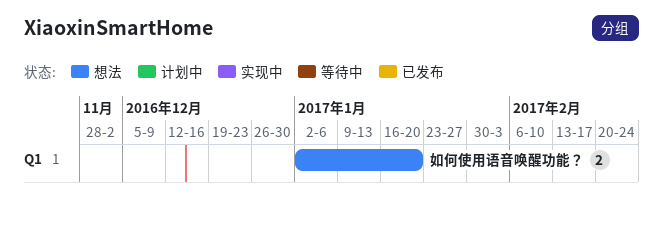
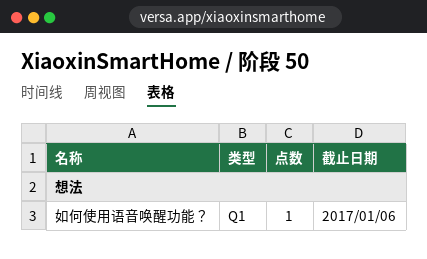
如何使用语音唤醒功能？, estimate: 2 -> 1
如何使用语音唤醒功能？, due: Jan 20 -> Jan 6

